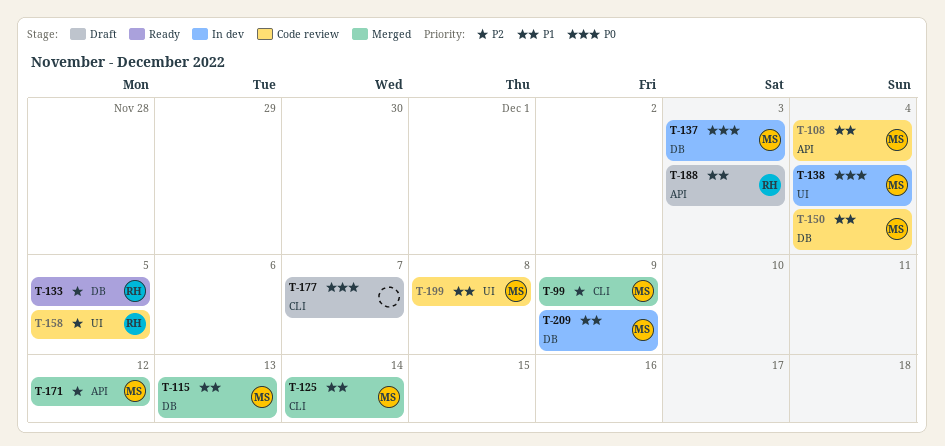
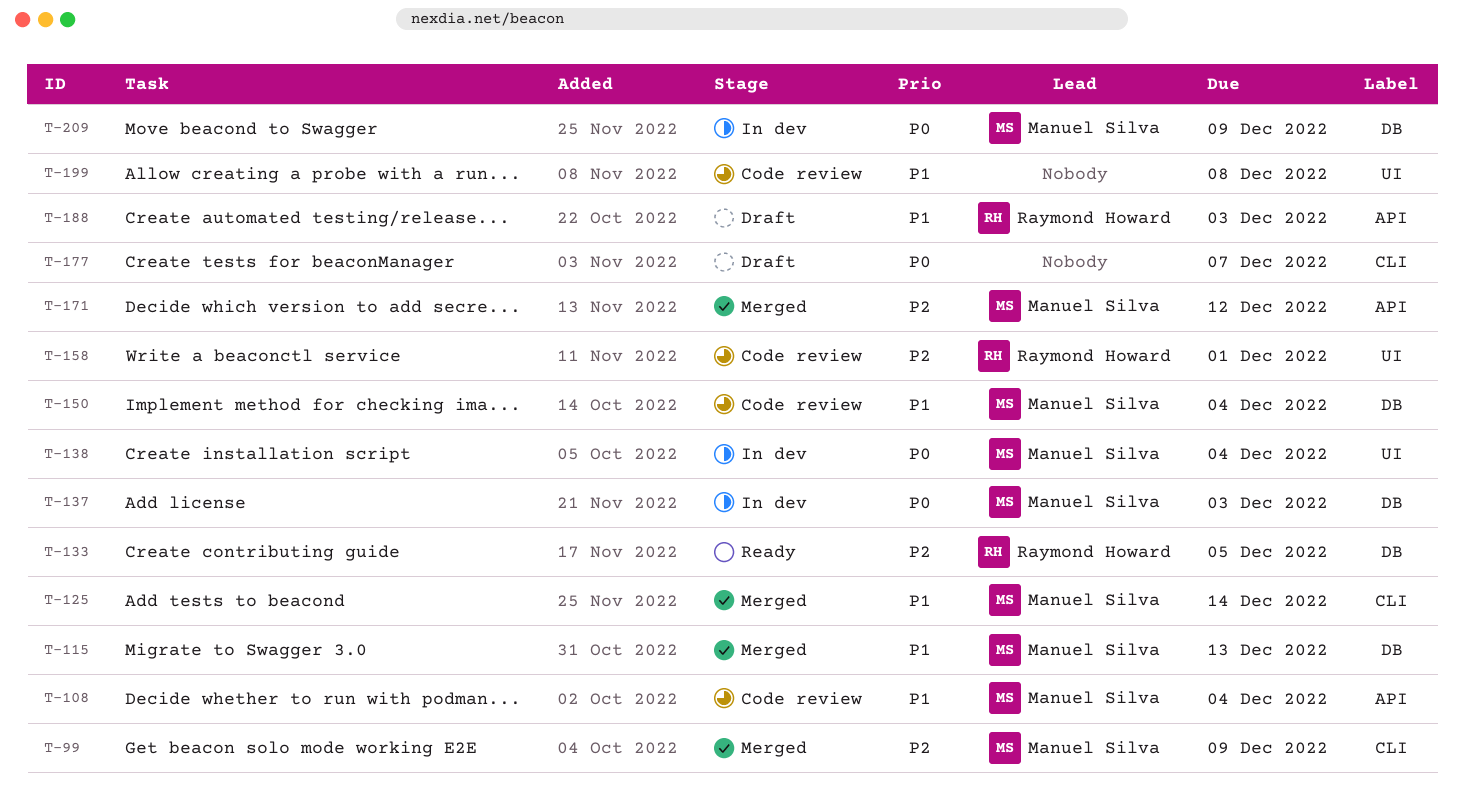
T-158, due: Dec 5 -> Dec 1
T-199, owner: Manuel Silva -> none
T-209, priority: P1 -> P0

